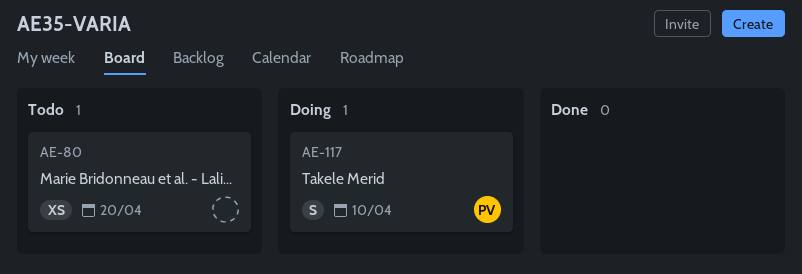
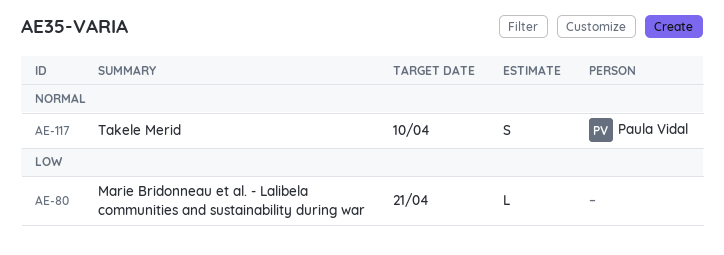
AE-80, estimate: XS -> L
AE-80, due: Apr 20 -> Apr 21

